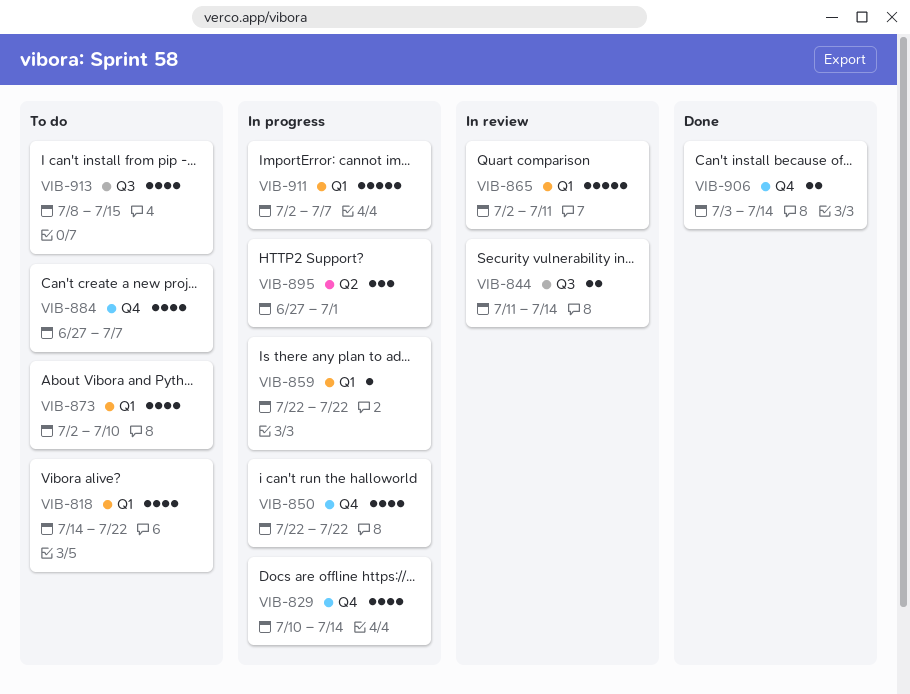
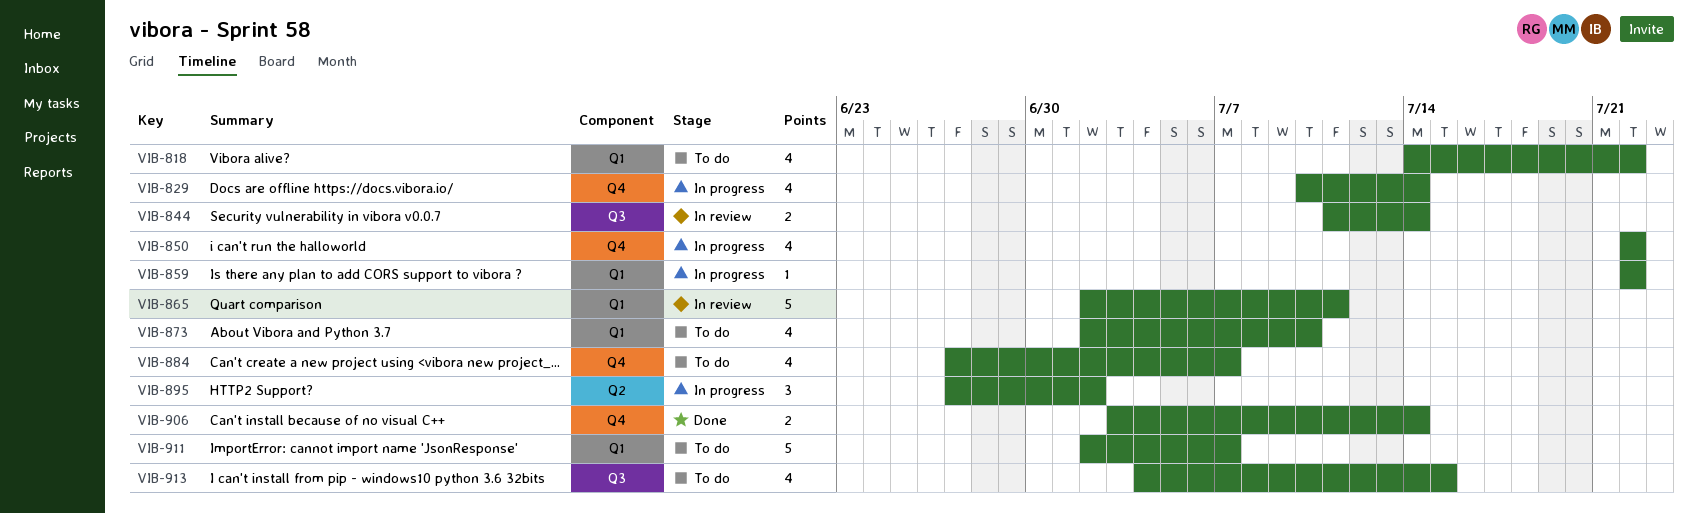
VIB-895, due: Jul 1 -> Jul 2
VIB-911, status: In progress -> To do
VIB-913, start: Jul 8 -> Jul 4

